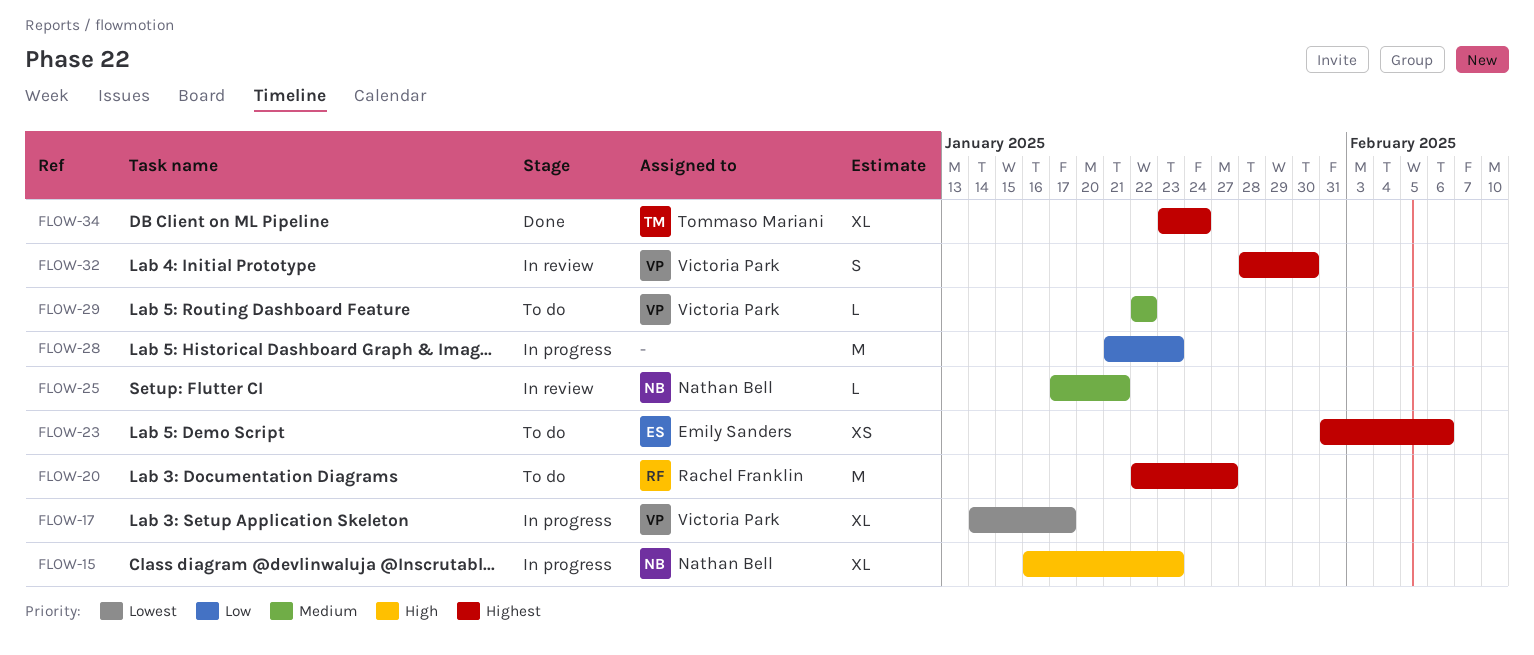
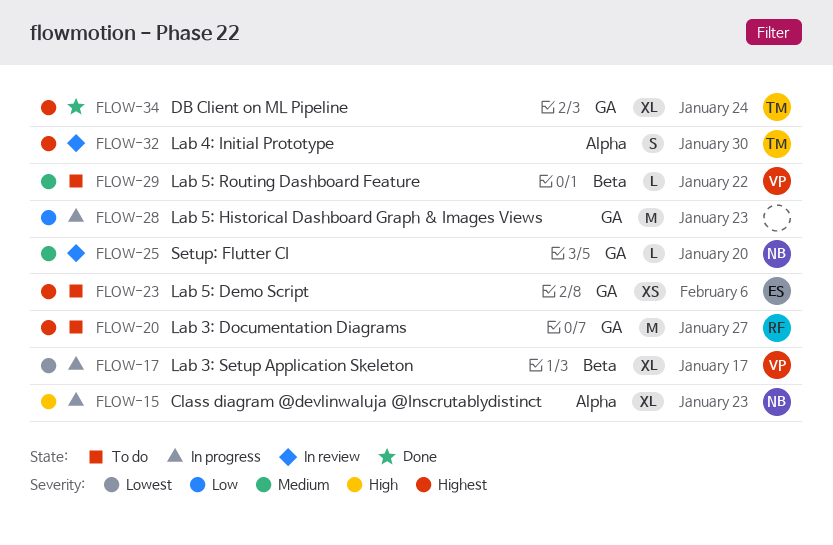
FLOW-25, due: Jan 21 -> Jan 20
FLOW-32, owner: Victoria Park -> Tommaso Mariani

